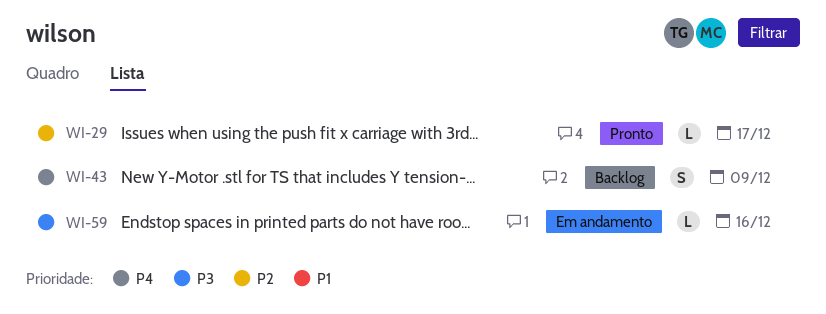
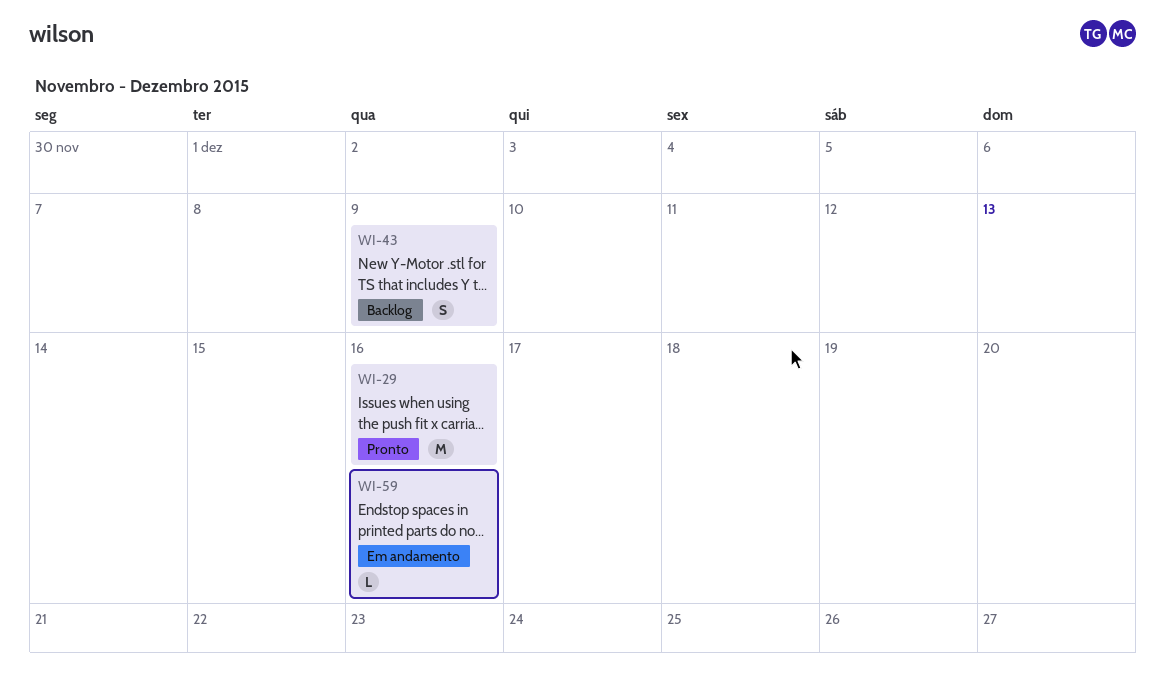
WI-29, estimate: L -> M
WI-29, due: Dec 17 -> Dec 16

